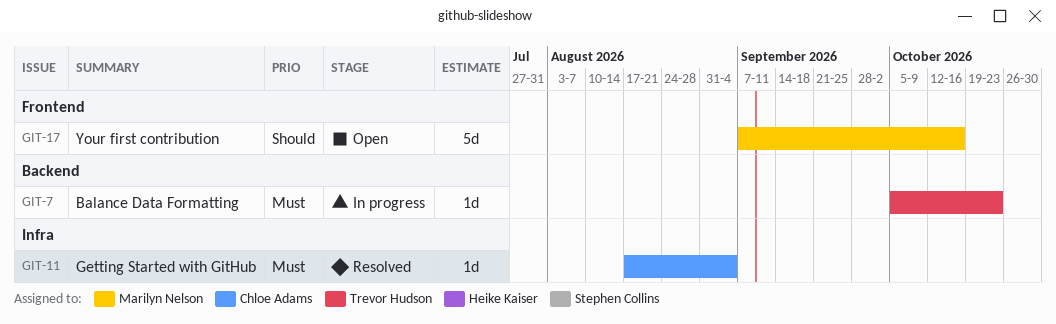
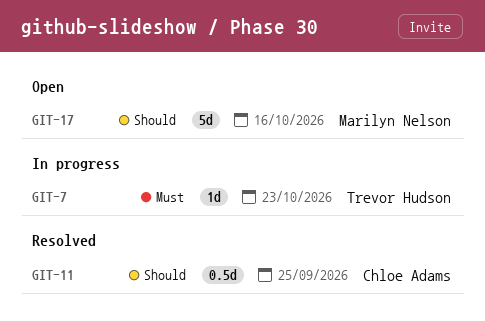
GIT-11, priority: Must -> Should
GIT-11, estimate: 1d -> 0.5d
GIT-11, due: Sep 4 -> Sep 25

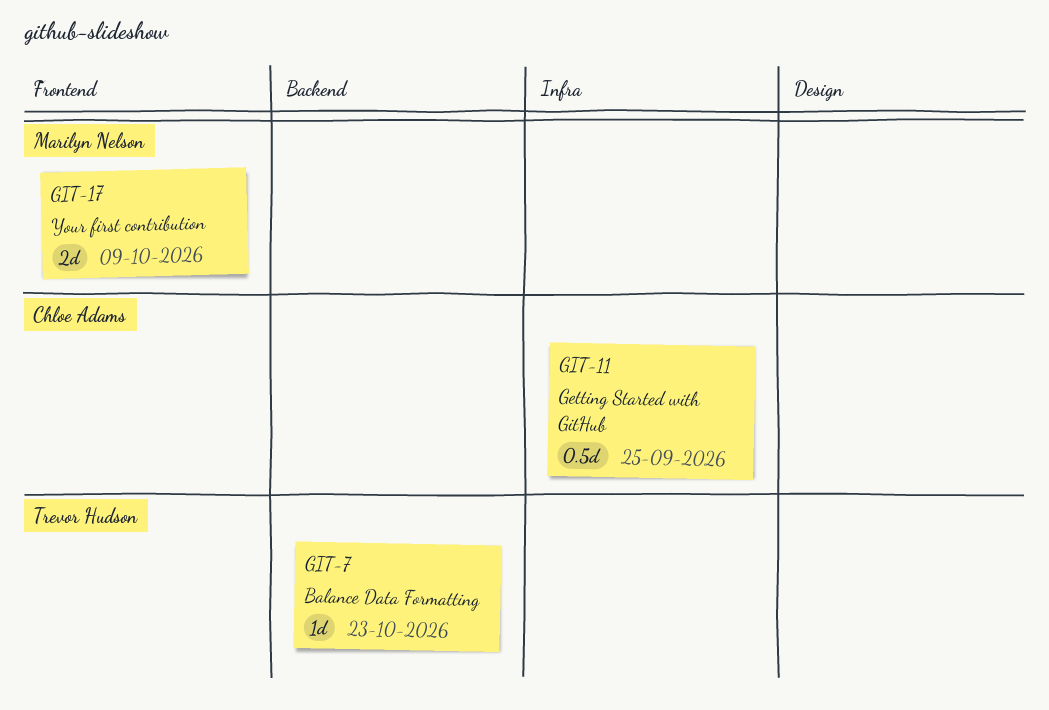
GIT-17, estimate: 5d -> 2d
GIT-17, due: Oct 16 -> Oct 9

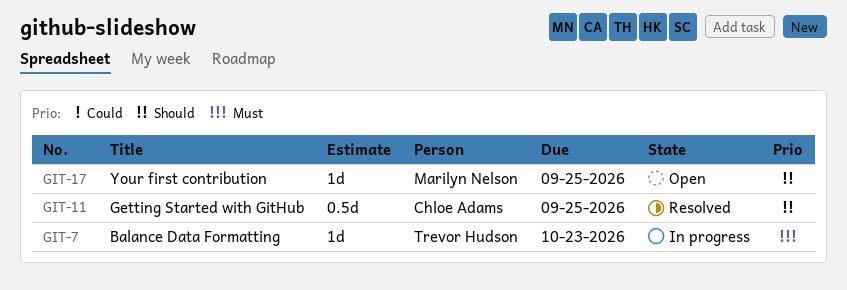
GIT-17, estimate: 2d -> 1d
GIT-17, due: Oct 9 -> Sep 25

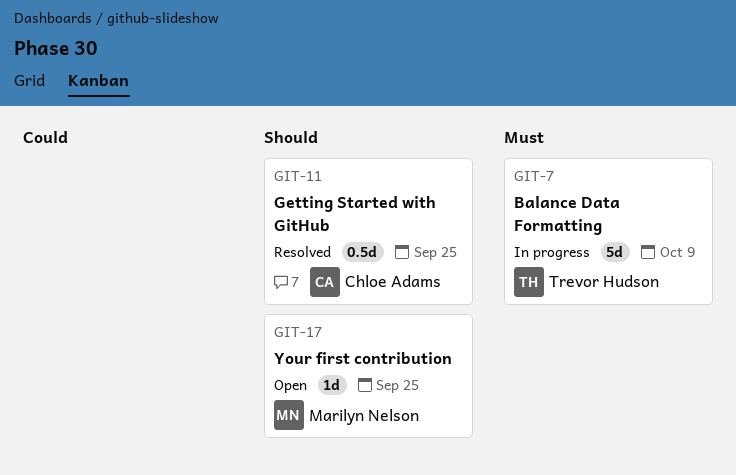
GIT-7, estimate: 1d -> 5d
GIT-7, due: Oct 23 -> Oct 9

